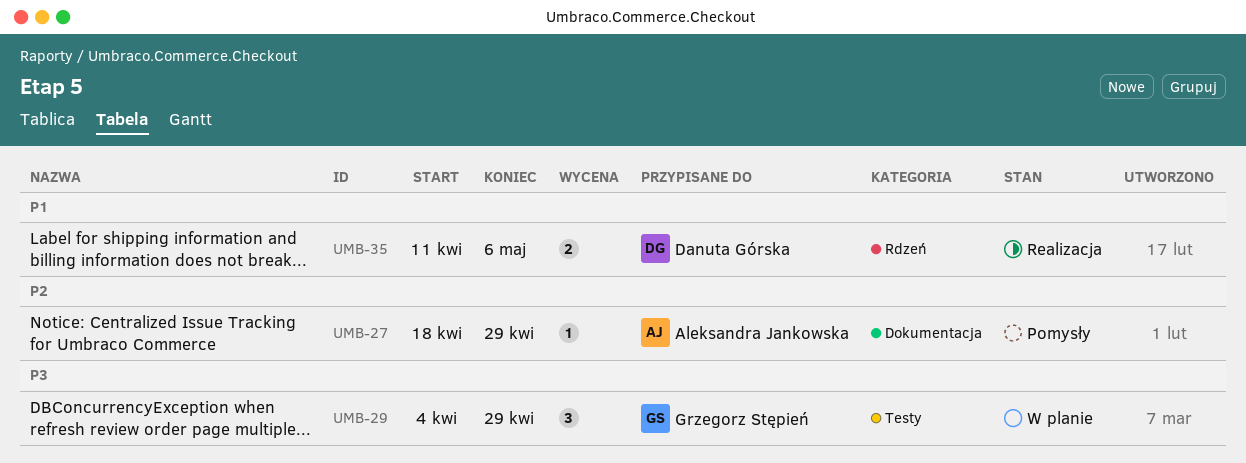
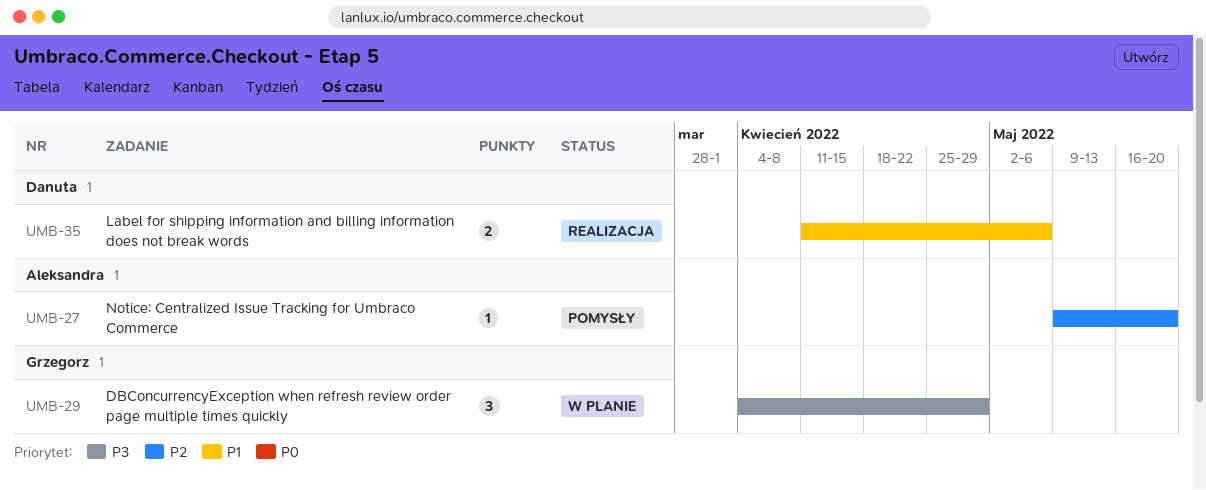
UMB-27, start: Apr 18 -> May 9
UMB-27, due: Apr 29 -> May 20

